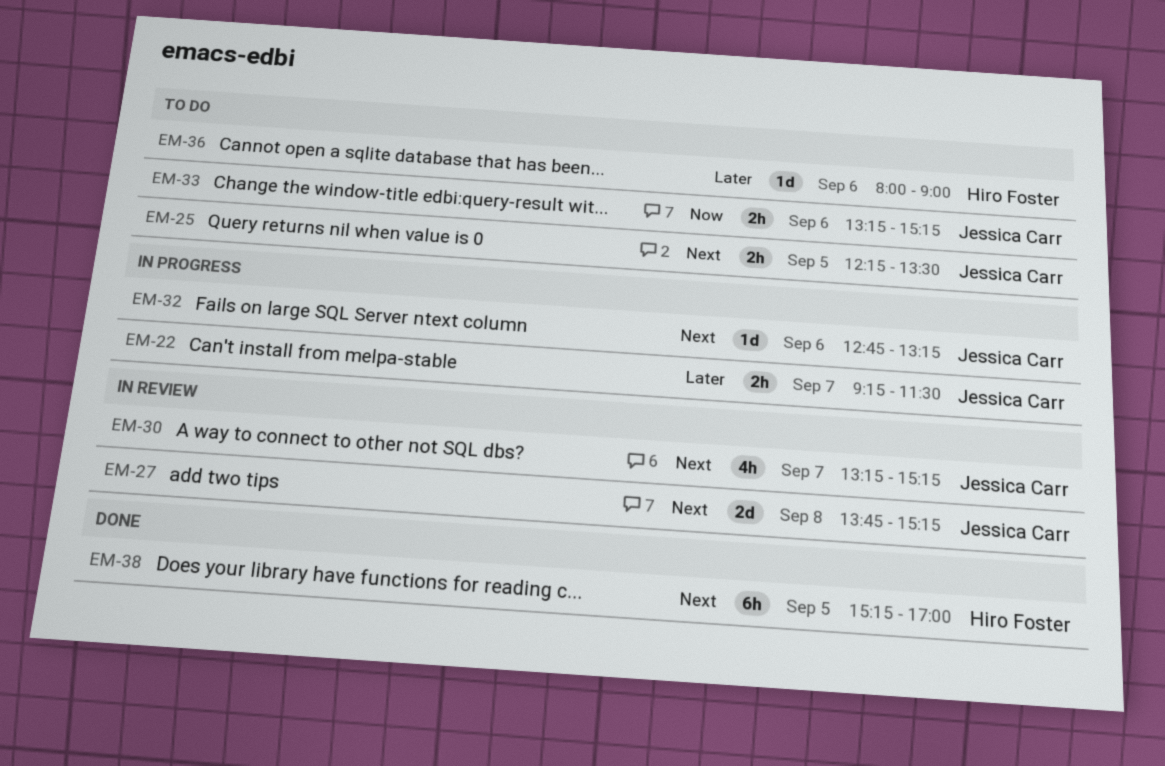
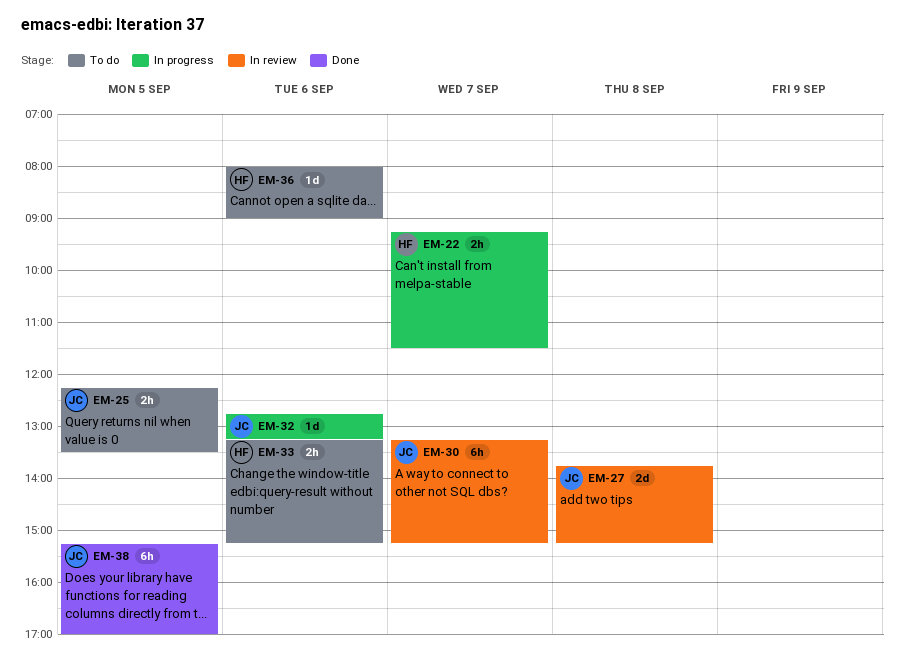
EM-22, owner: Jessica Carr -> Hiro Foster
EM-30, estimate: 4h -> 6h
EM-33, owner: Jessica Carr -> Hiro Foster
EM-38, owner: Hiro Foster -> Jessica Carr

